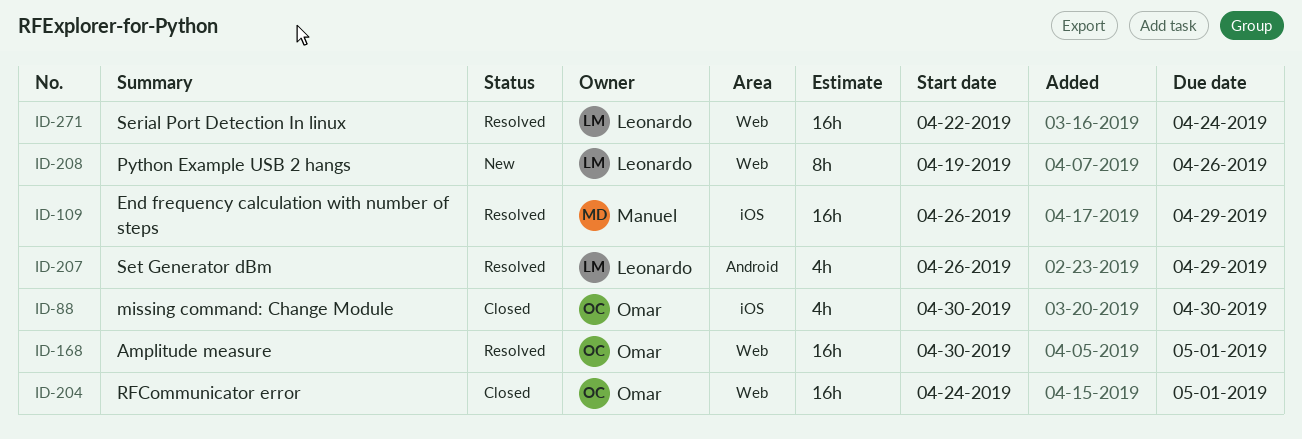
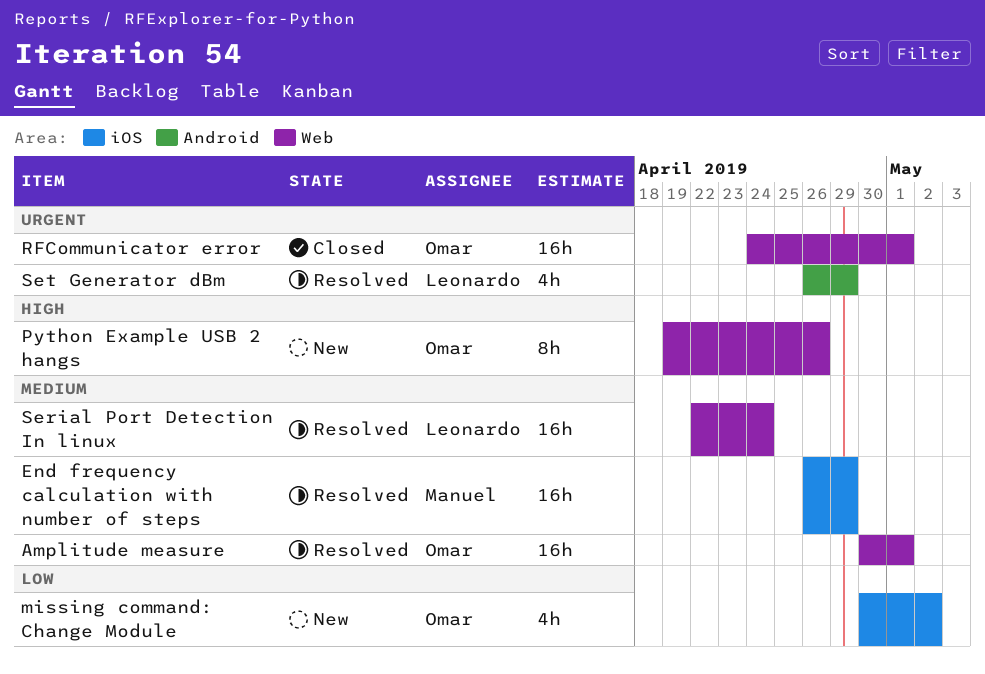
missing command: Change Module, status: Closed -> New
missing command: Change Module, due: Apr 30 -> May 2
Python Example USB 2 hangs, owner: Leonardo -> Omar

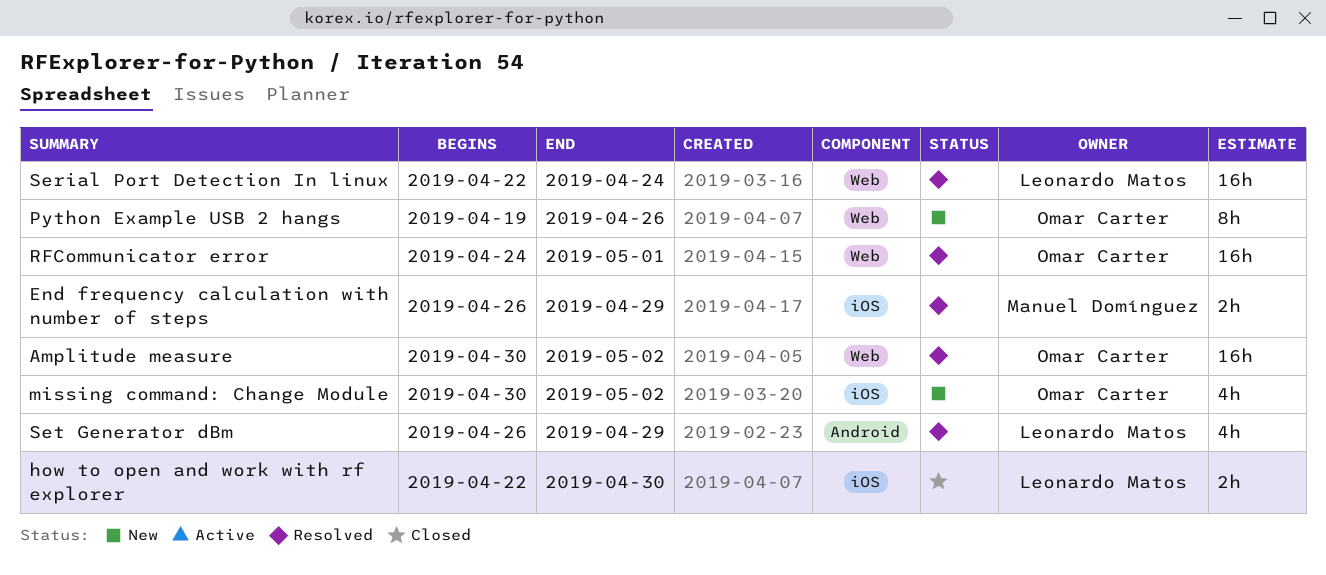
Amplitude measure, due: May 1 -> May 2
End frequency calculation with number of steps, estimate: 16h -> 2h
how to open and work with rf explorer: none -> present
RFCommunicator error, status: Closed -> Resolved

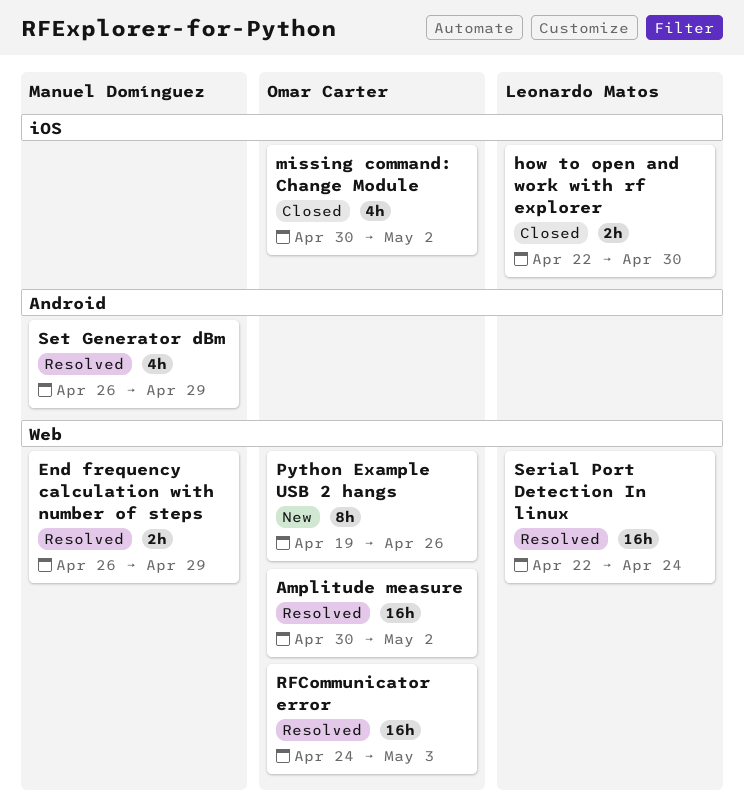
End frequency calculation with number of steps, label: iOS -> Web
missing command: Change Module, status: New -> Closed
RFCommunicator error, due: May 1 -> May 3
Set Generator dBm, owner: Leonardo Matos -> Manuel Domínguez

